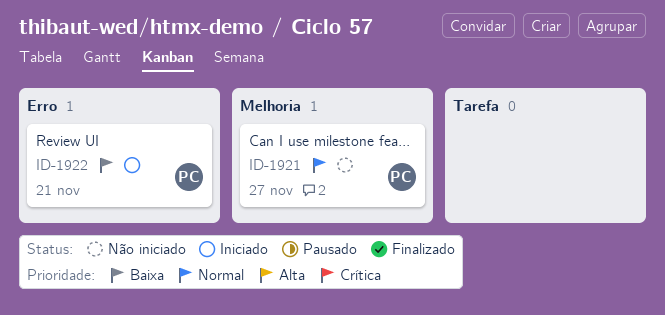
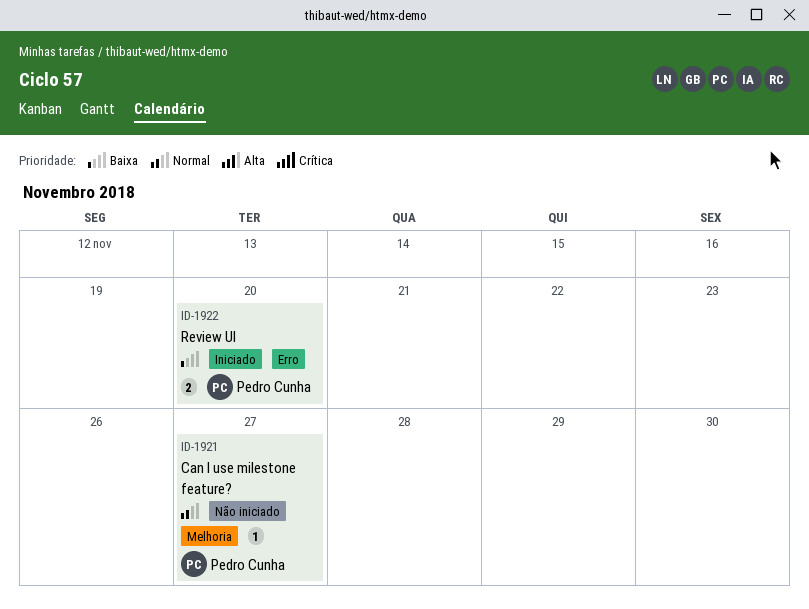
ID-1922, due: Nov 21 -> Nov 20

